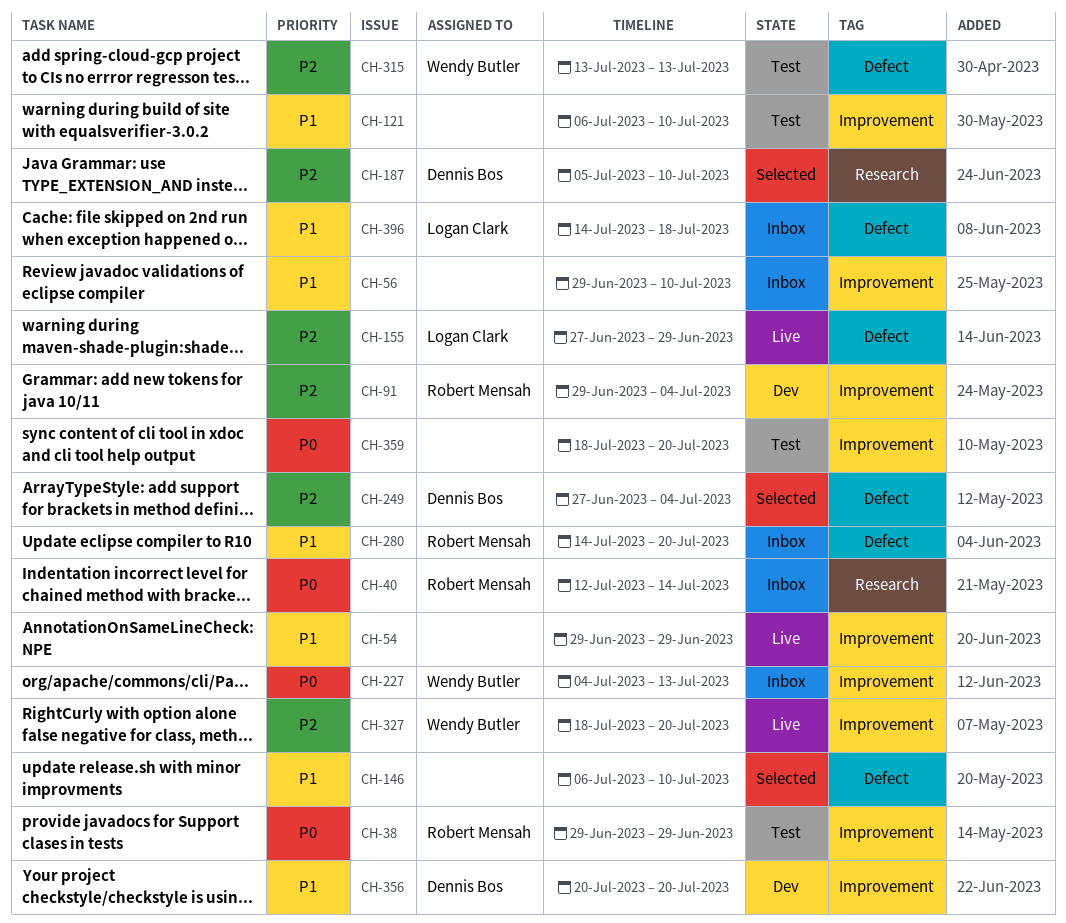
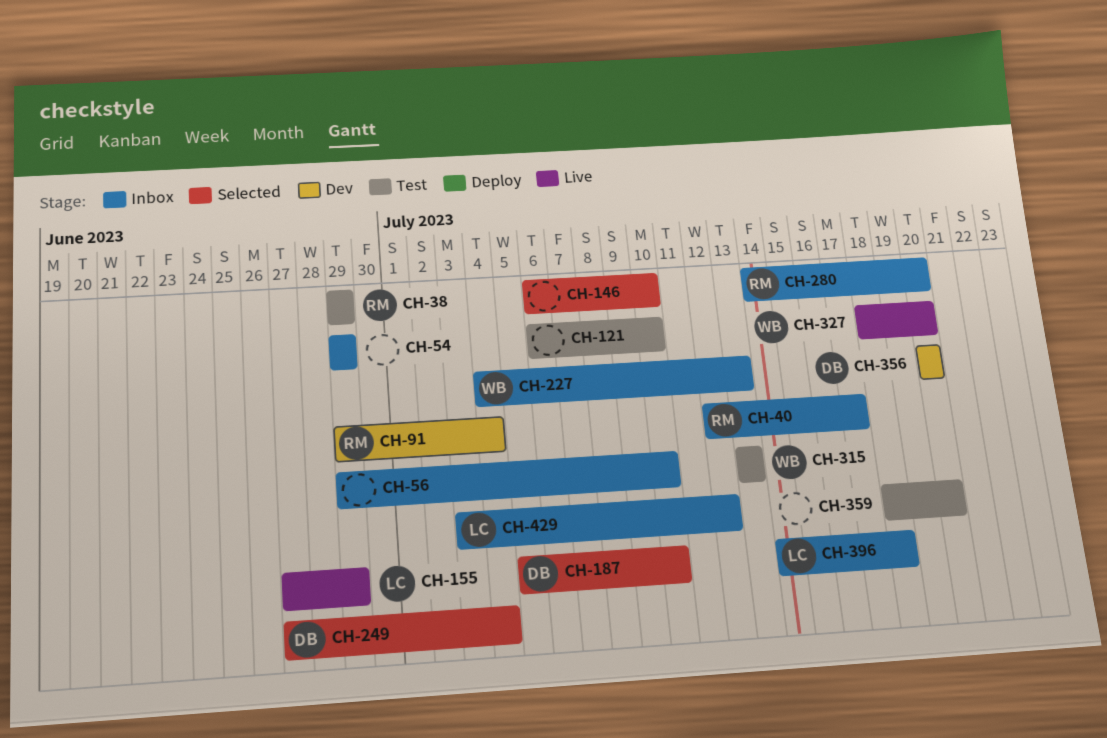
CH-40, due: Jul 14 -> Jul 17
CH-54, status: Live -> Inbox
CH-429: none -> present

